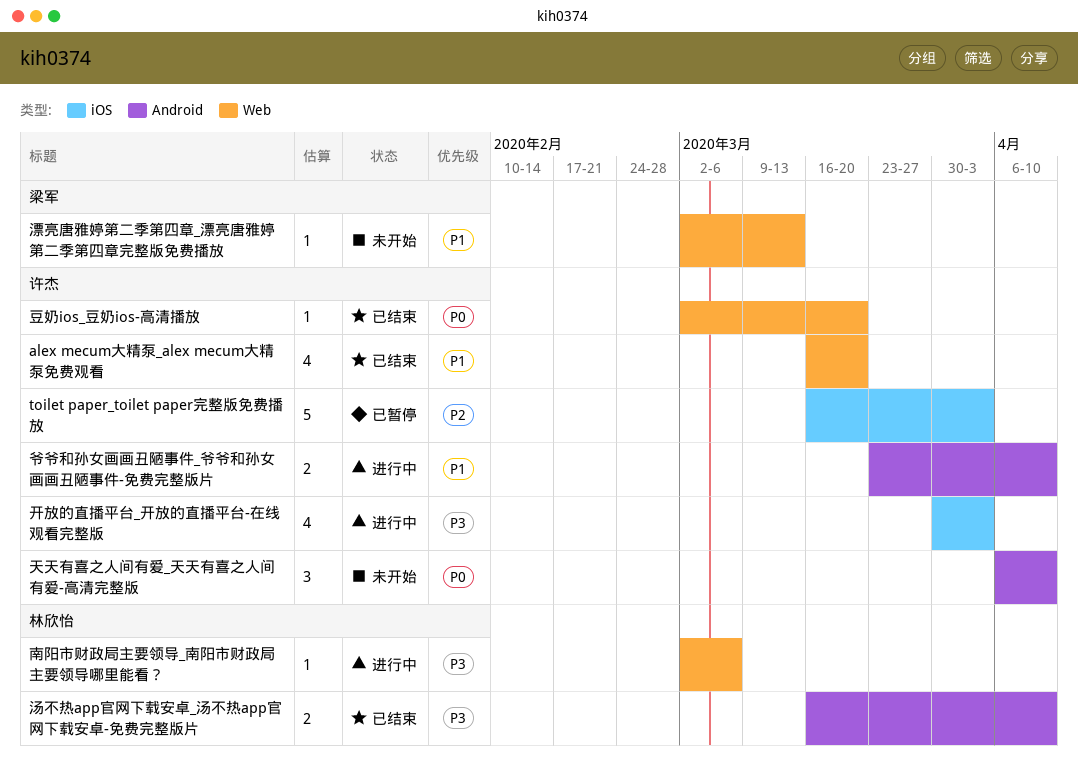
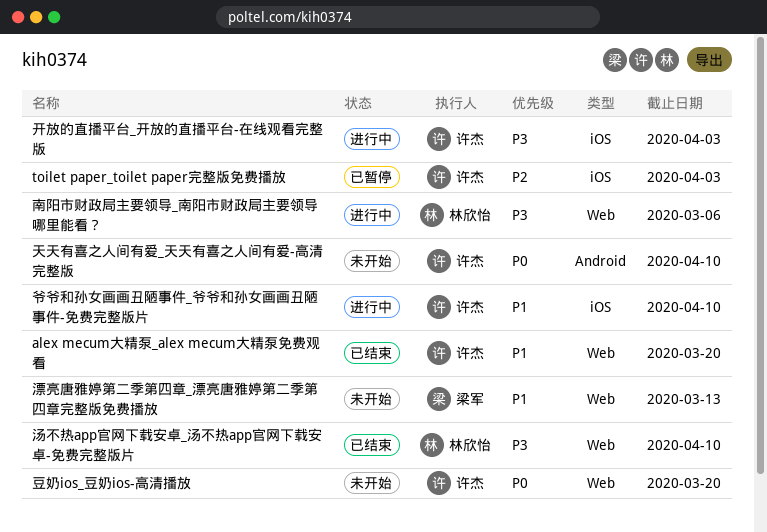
汤不热app官网下载安卓_汤不热app官网下载安卓-免费完整版片, label: Android -> Web
爷爷和孙女画画丑陋事件_爷爷和孙女画画丑陋事件-免费完整版片, label: Android -> iOS
豆奶ios_豆奶ios-高清播放, status: 已结束 -> 未开始

